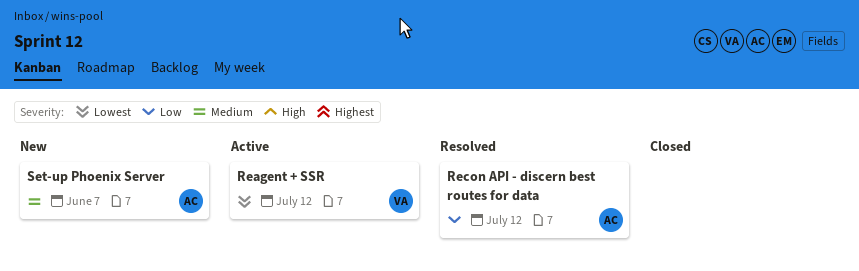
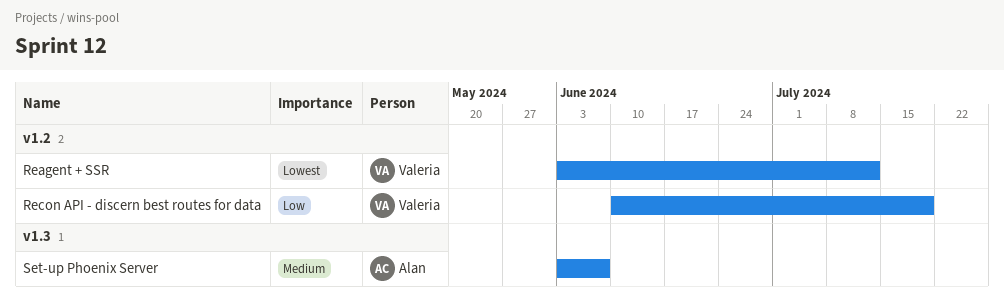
Recon API - discern best routes for data, owner: Alan -> Valeria
Recon API - discern best routes for data, due: Jul 12 -> Jul 19

